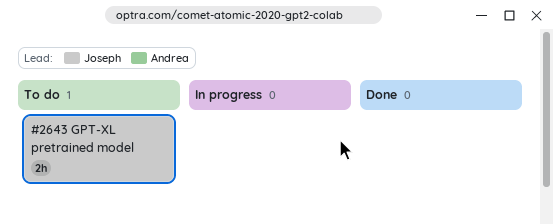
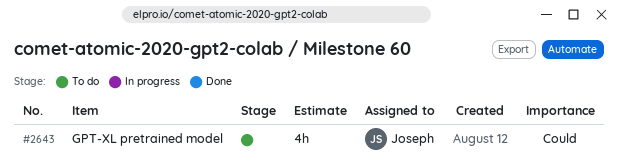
#2643, estimate: 2h -> 4h

